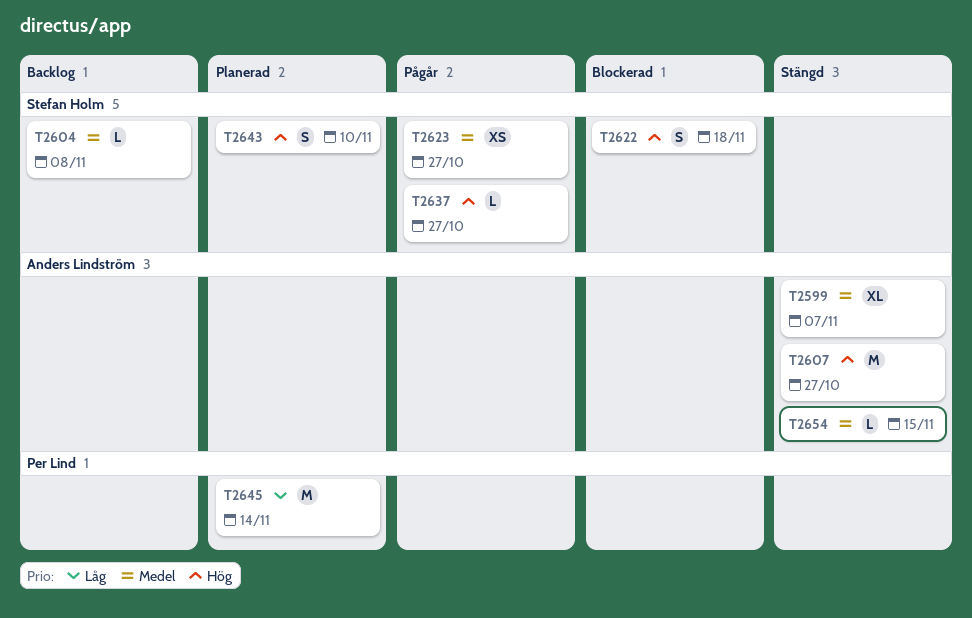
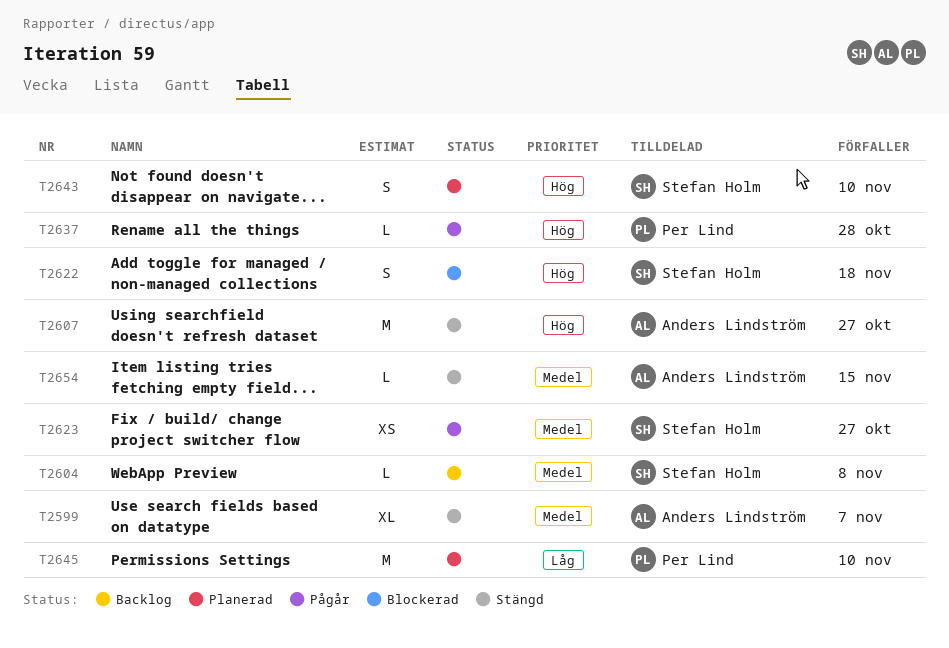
T2637, owner: Stefan Holm -> Per Lind
T2637, due: Oct 27 -> Oct 28
T2645, due: Nov 14 -> Nov 10

